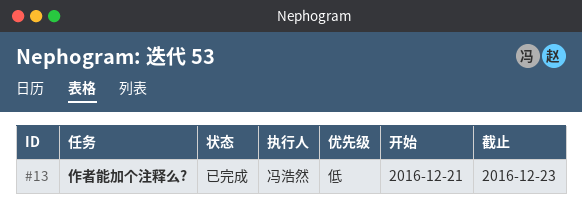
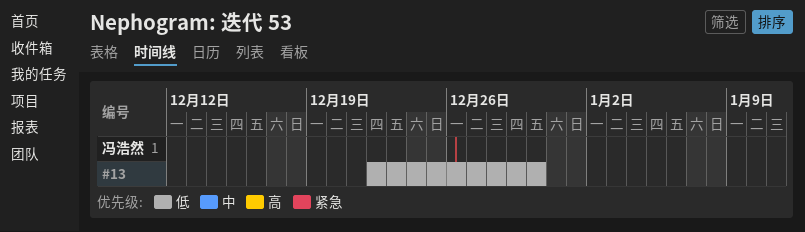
#13, start: Dec 21 -> Dec 22
#13, due: Dec 23 -> Dec 30

